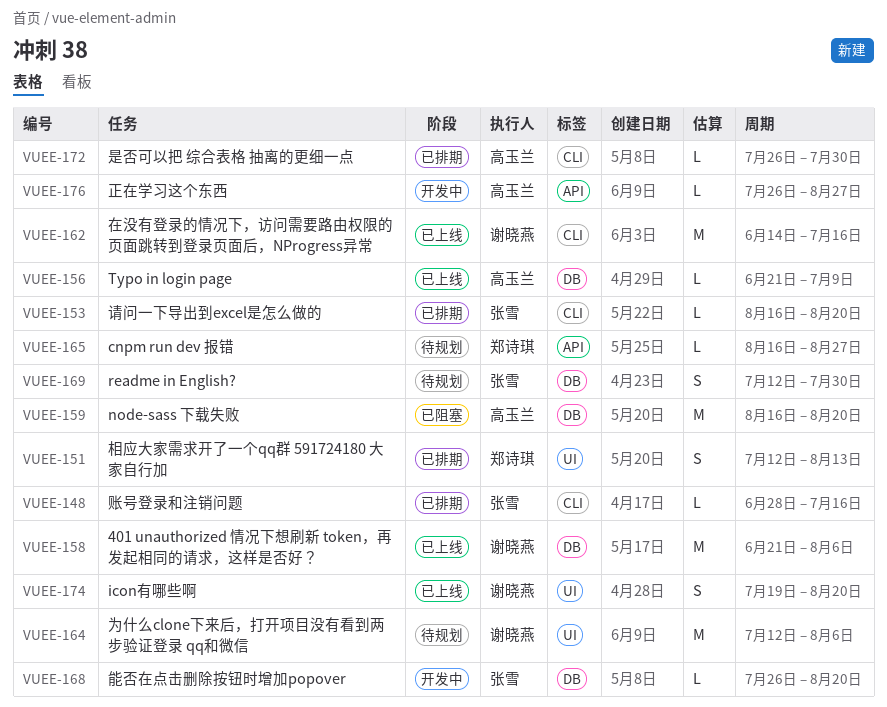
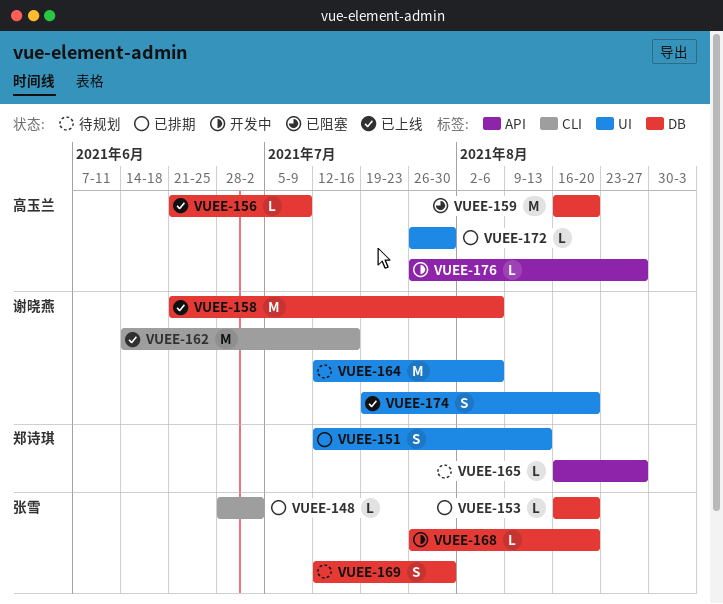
VUEE-148, due: Jul 16 -> Jul 2
VUEE-153, label: CLI -> DB
VUEE-172, label: CLI -> UI

